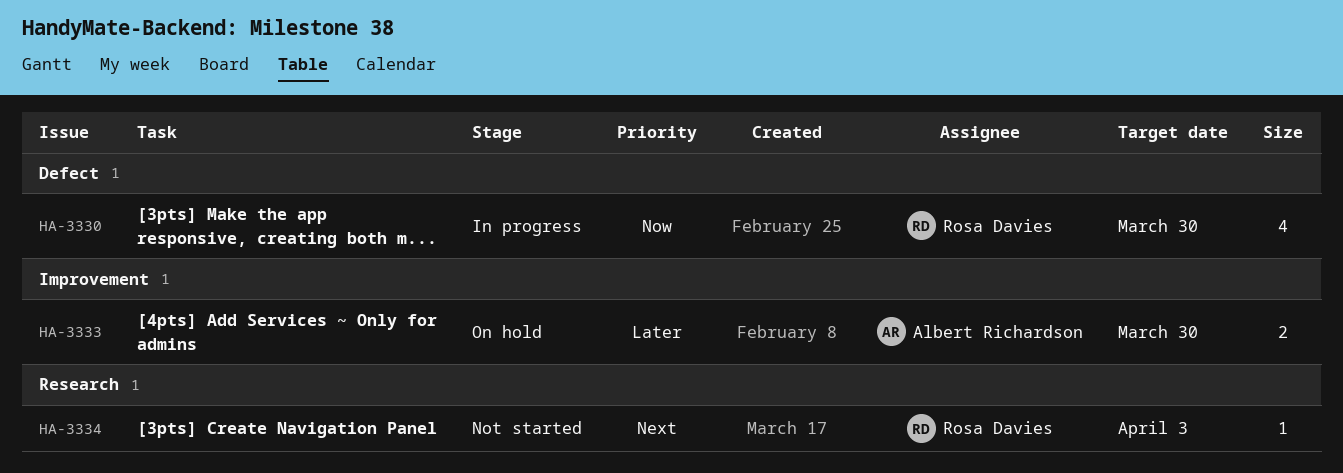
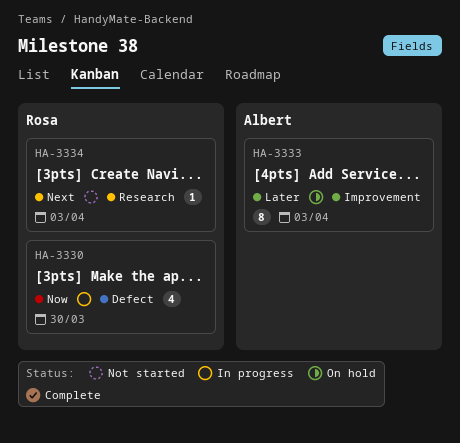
HA-3333, estimate: 2 -> 8
HA-3333, due: Mar 30 -> Apr 3

